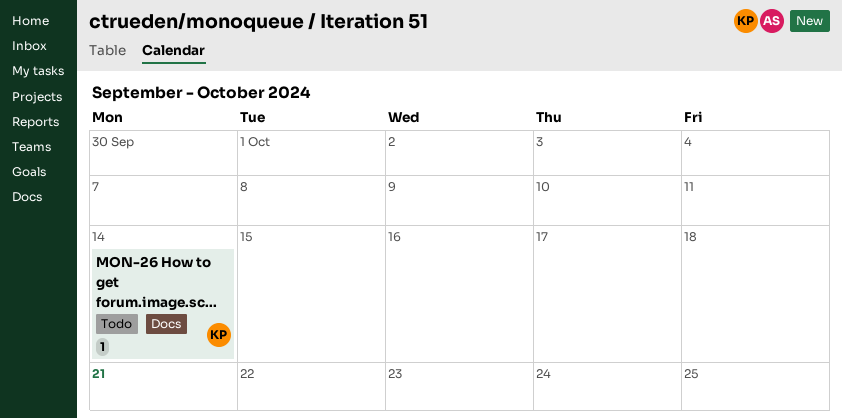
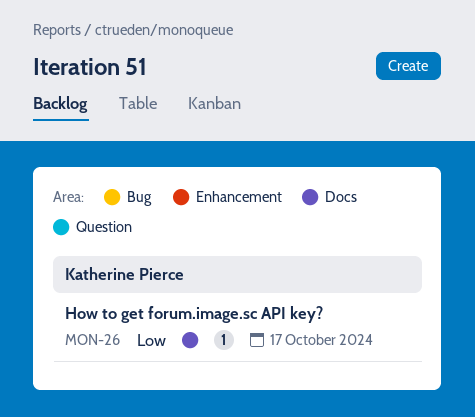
MON-26, due: Oct 14 -> Oct 17

